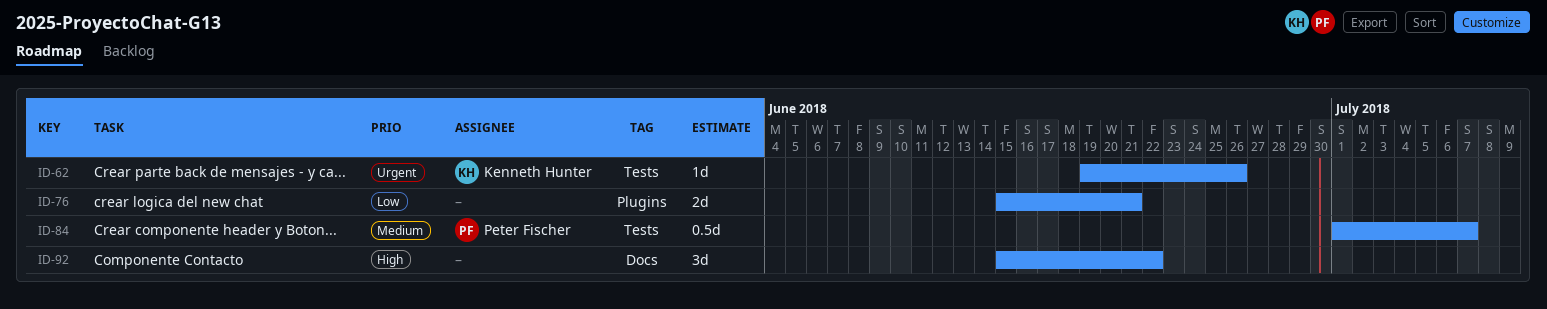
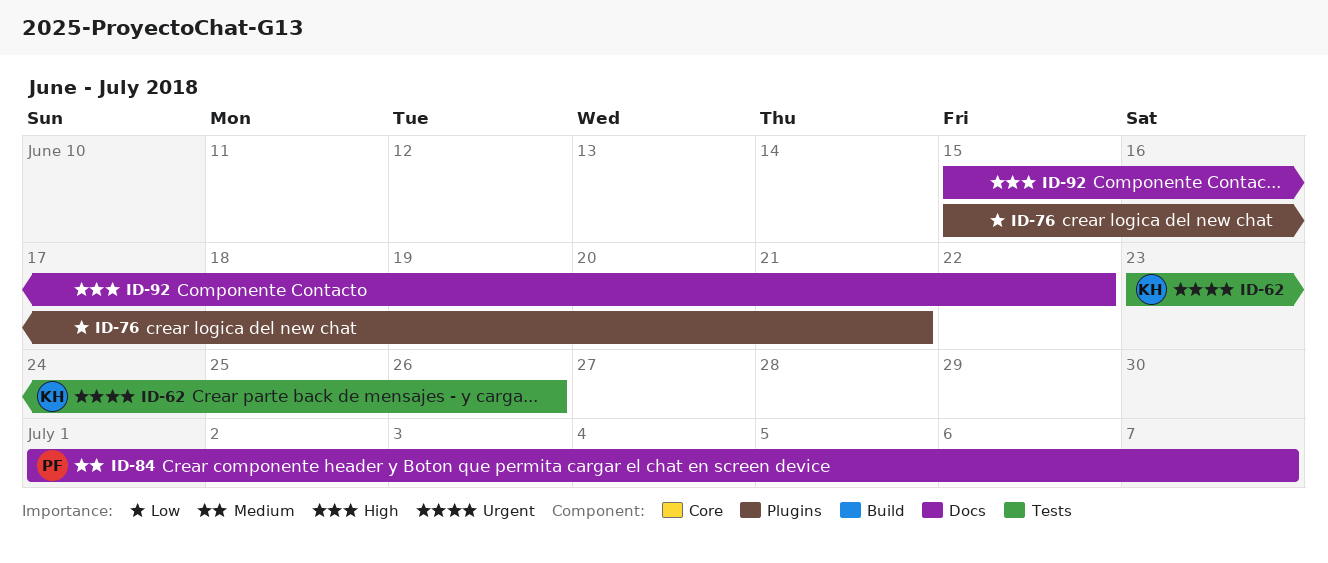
ID-62, start: Jun 19 -> Jun 23
ID-84, label: Tests -> Docs

